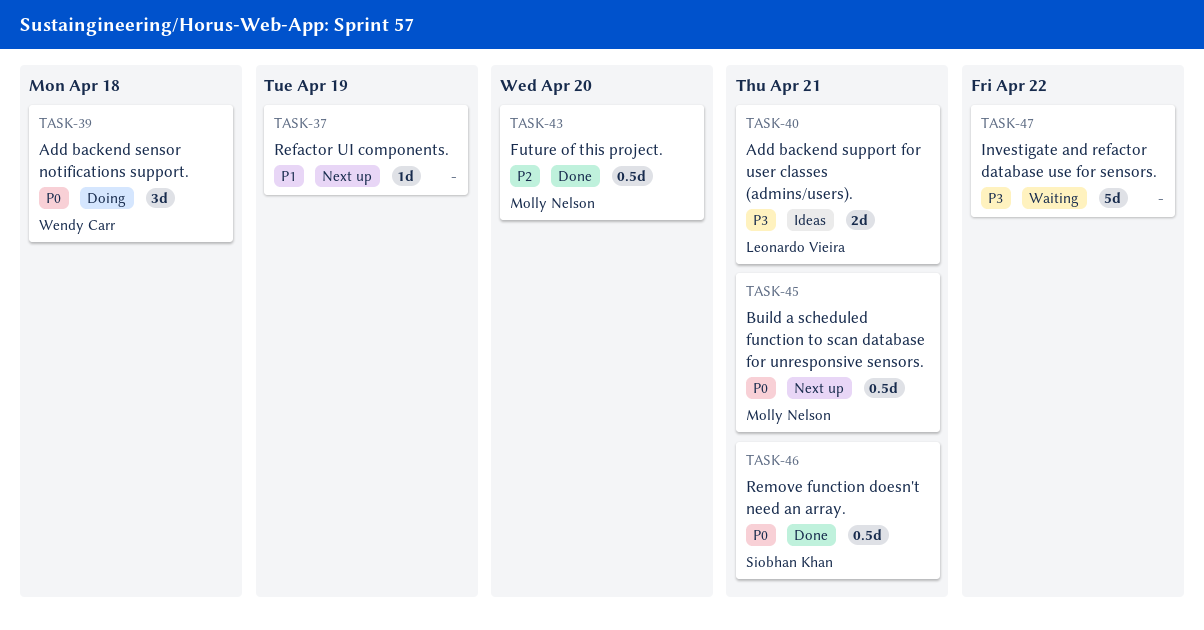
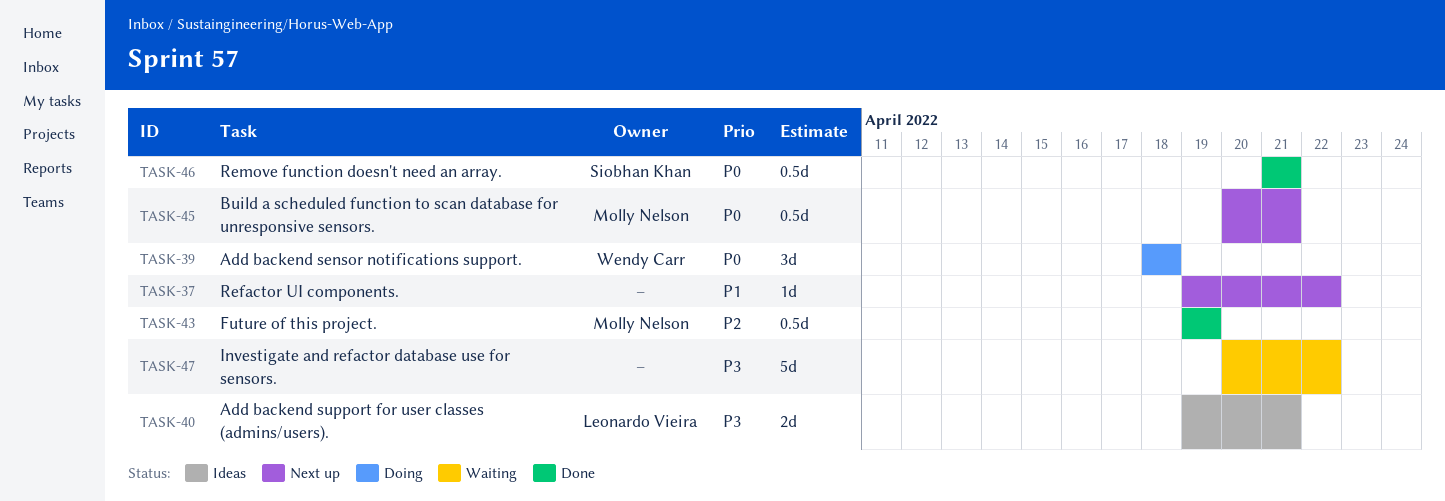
TASK-37, due: Apr 19 -> Apr 22
TASK-43, due: Apr 20 -> Apr 19

